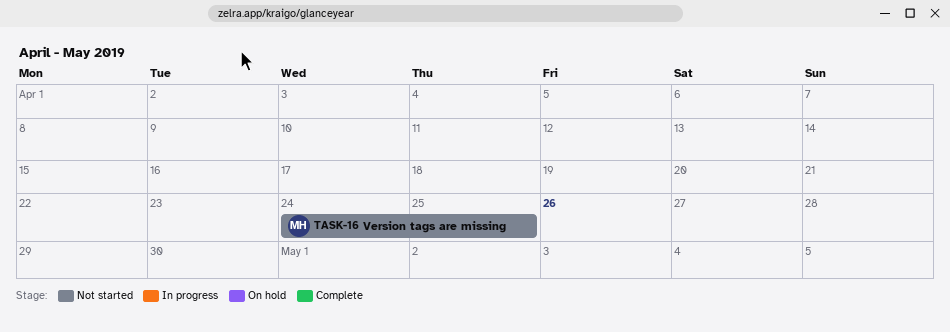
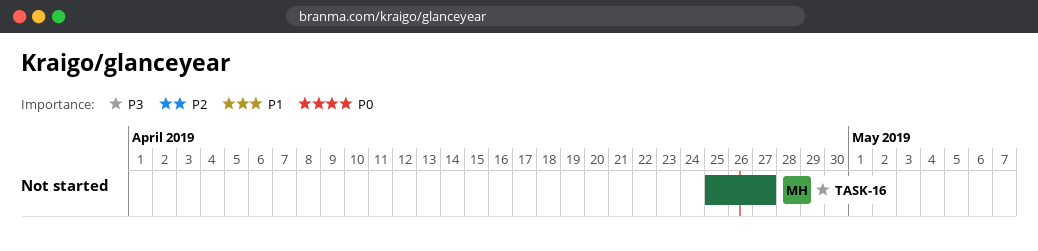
TASK-16, start: Apr 24 -> Apr 25
TASK-16, due: Apr 25 -> Apr 27

